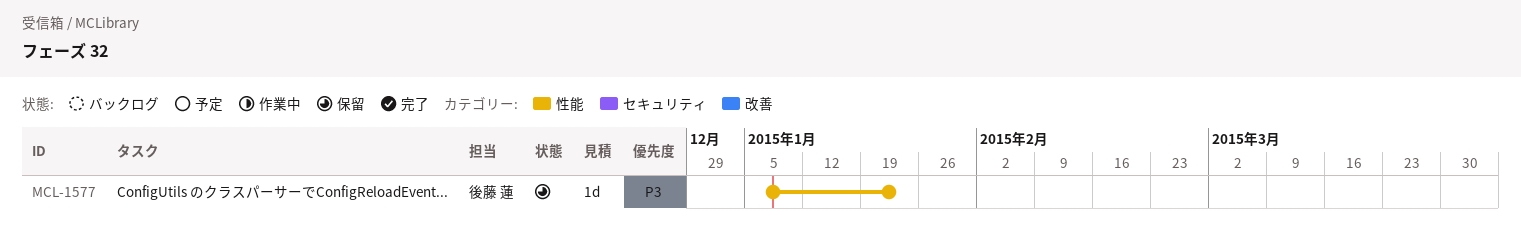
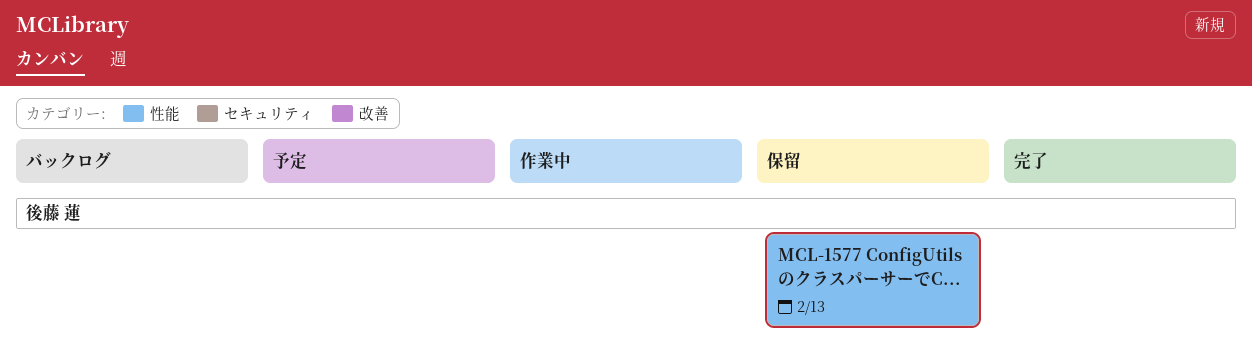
MCL-1577, due: Jan 23 -> Feb 13

